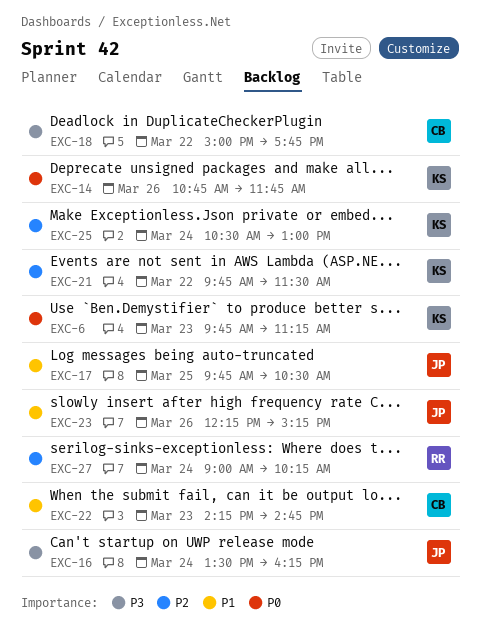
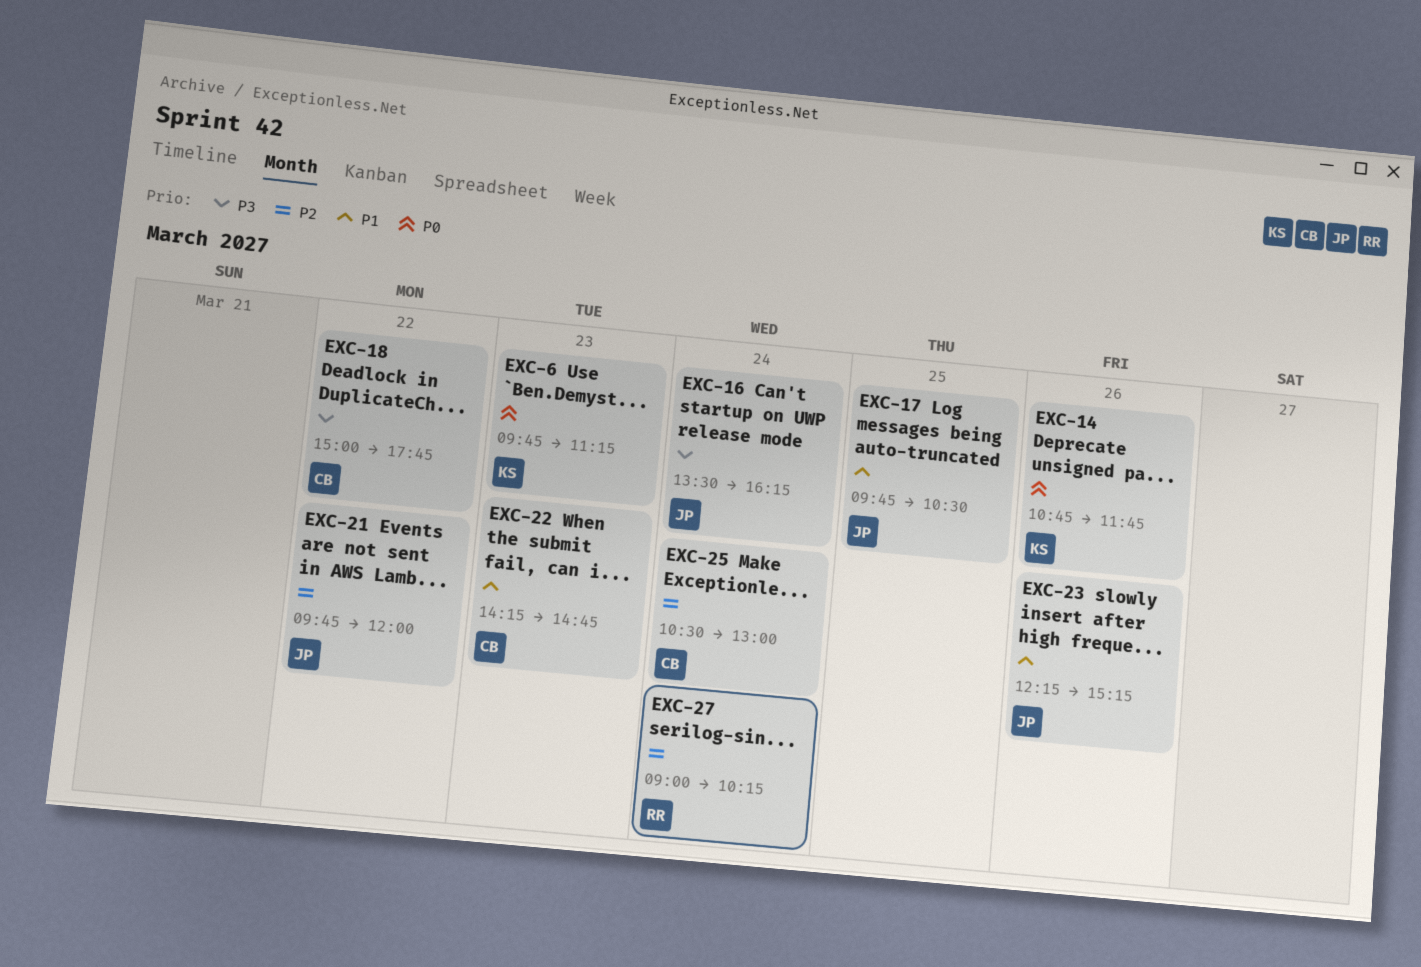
EXC-21, owner: KS -> JP
EXC-21, ends: 11:30 -> 12:00
EXC-25, owner: KS -> CB

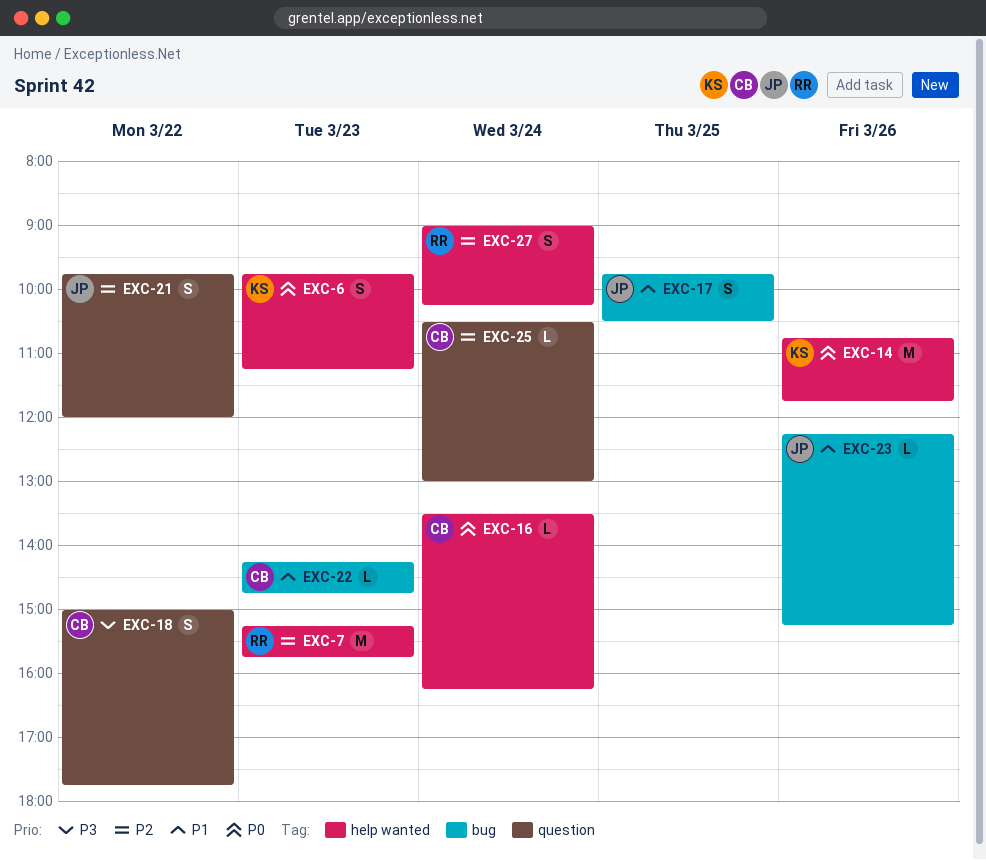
EXC-7: none -> present
EXC-16, owner: JP -> CB
EXC-16, priority: P3 -> P0

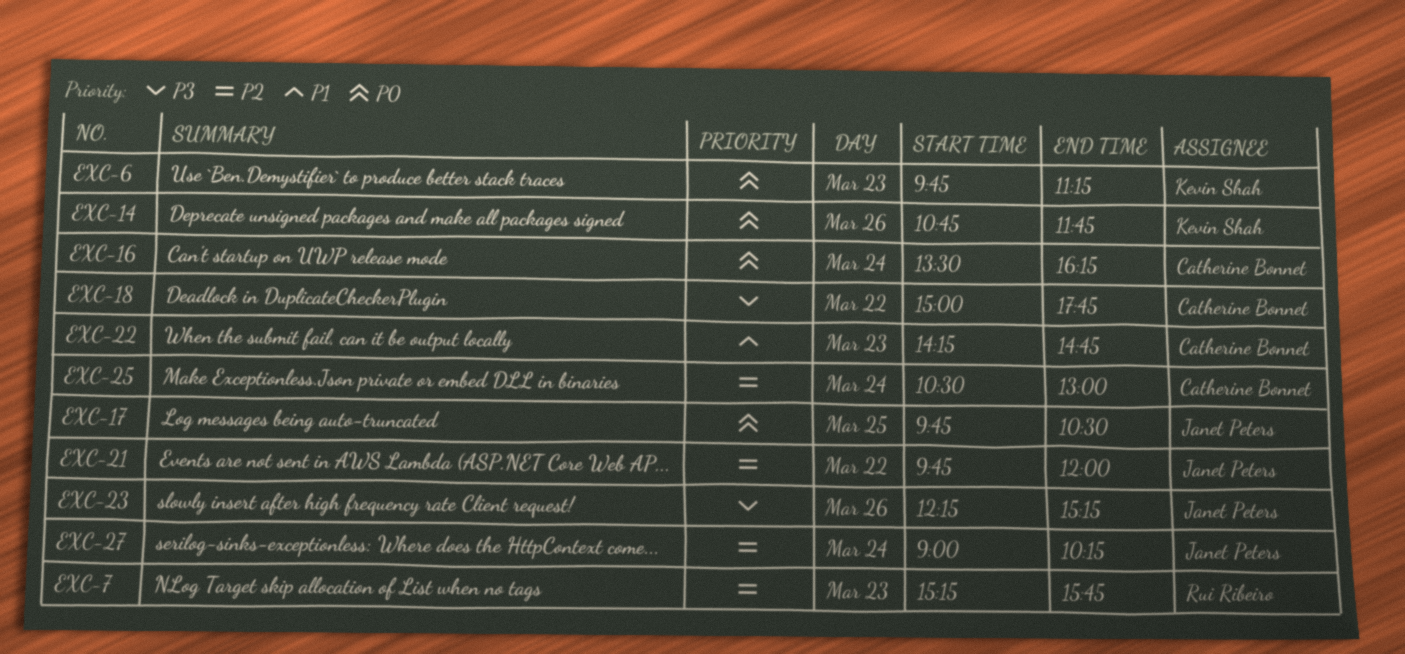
EXC-17, priority: P1 -> P0
EXC-23, priority: P1 -> P3
EXC-27, owner: Rui Ribeiro -> Janet Peters

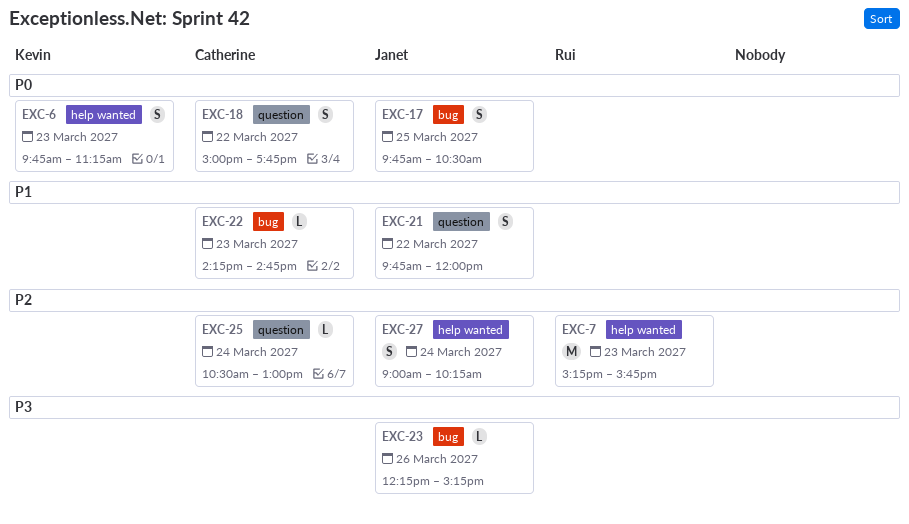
EXC-14: present -> none
EXC-16: present -> none
EXC-18, priority: P3 -> P0
EXC-21, priority: P2 -> P1

